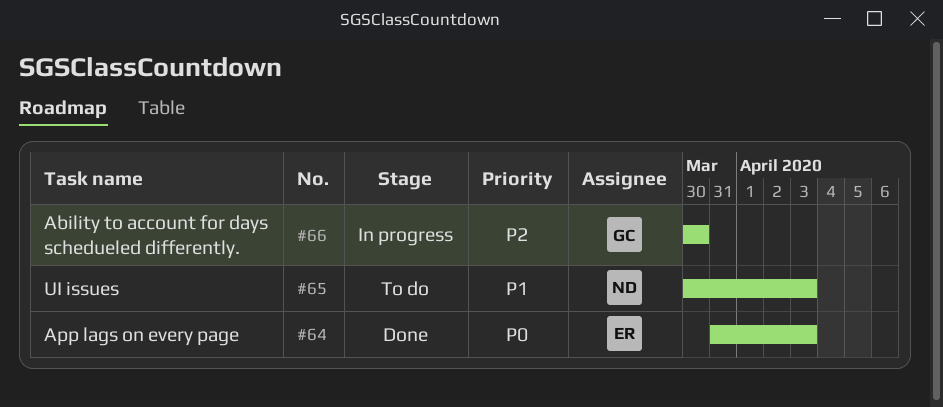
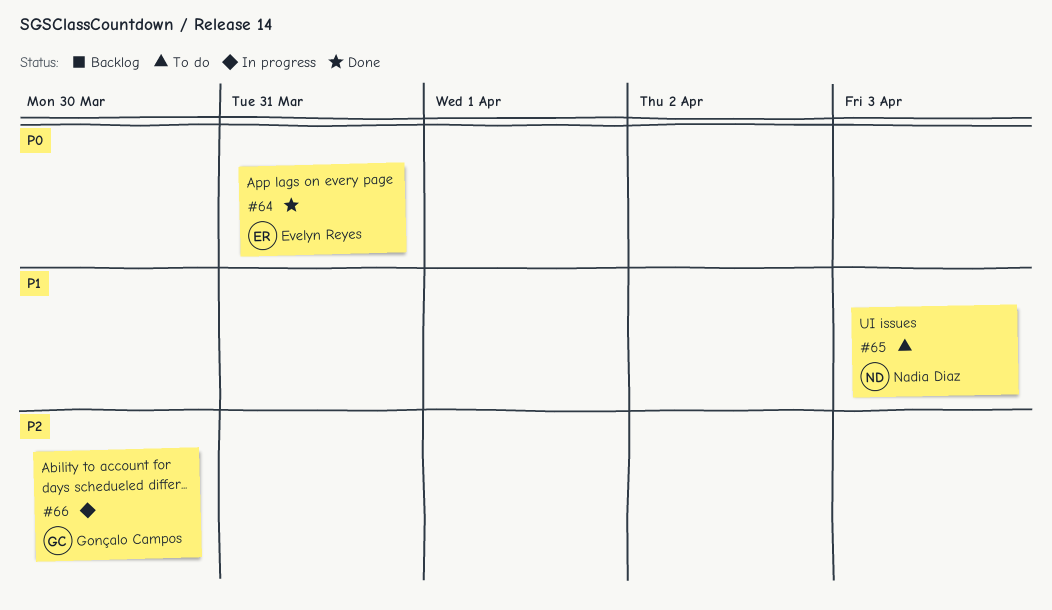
#64, due: Apr 3 -> Mar 31

